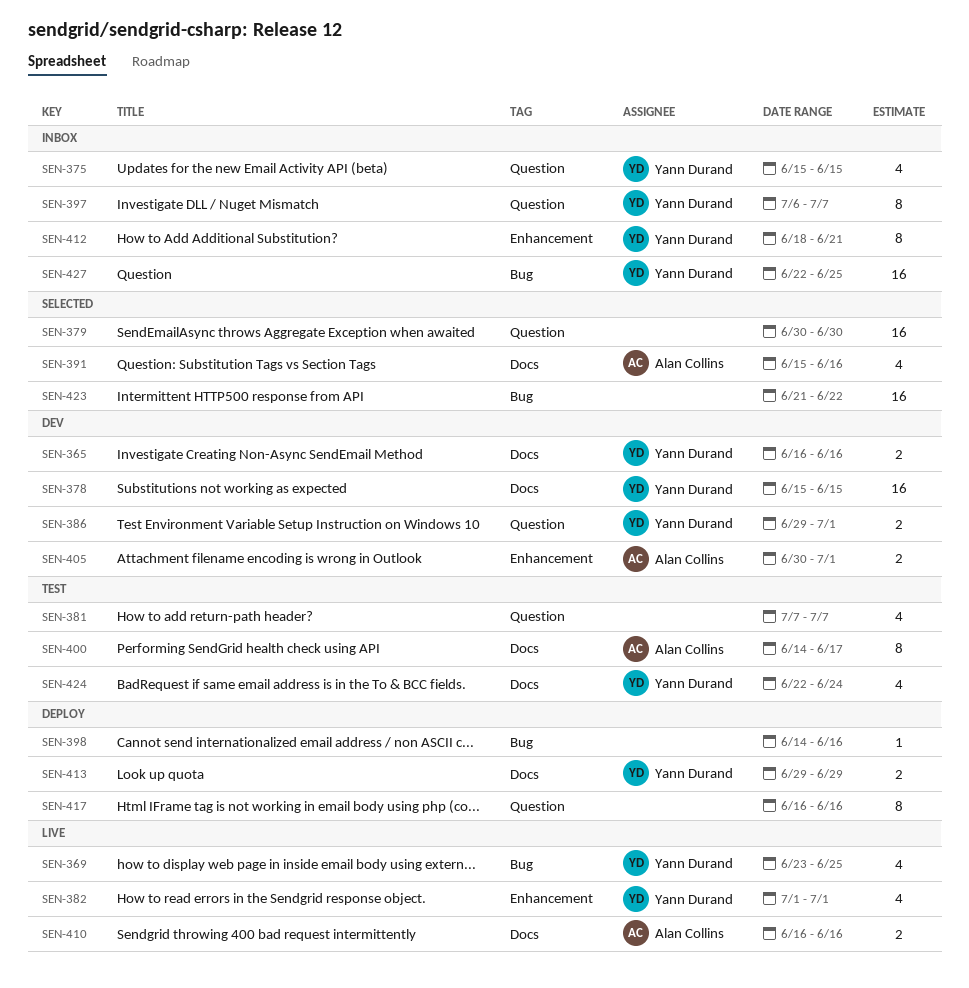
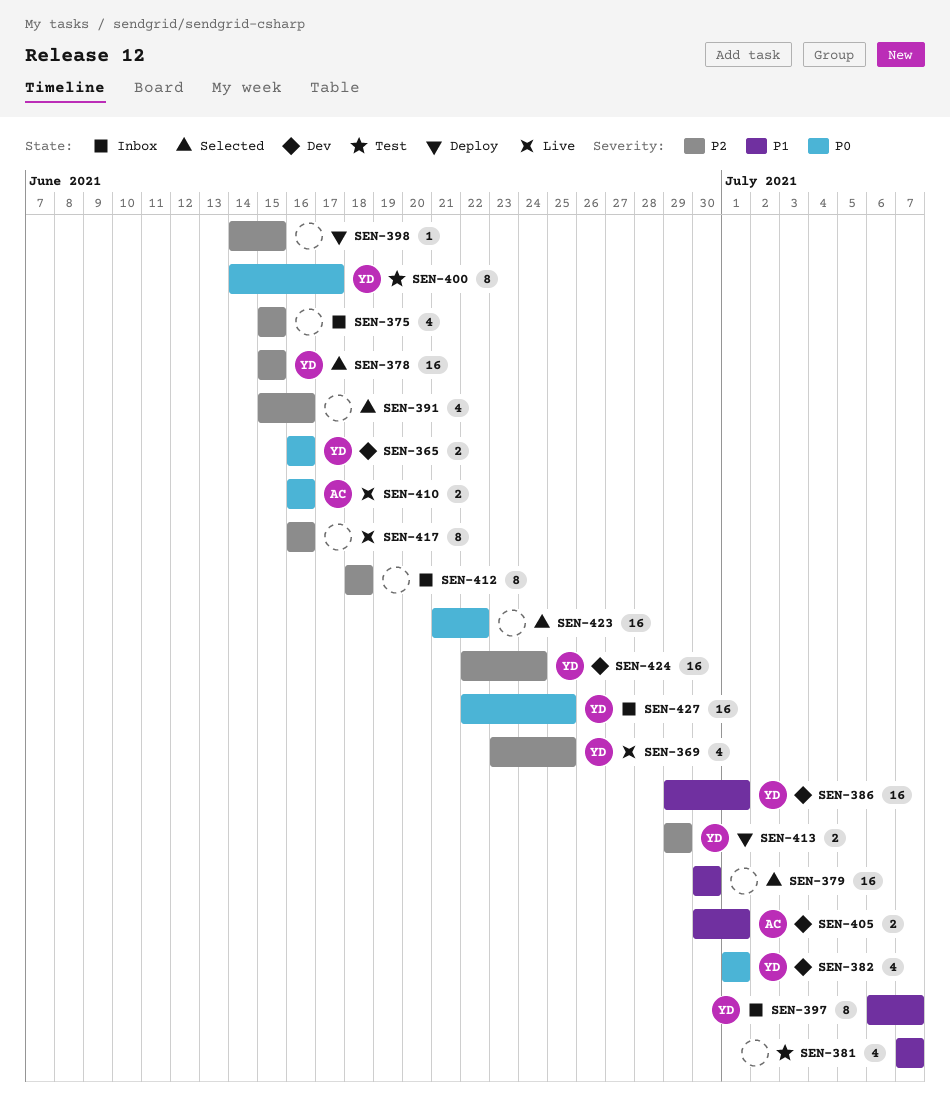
SEN-375, owner: Yann Durand -> none
SEN-378, status: Dev -> Selected
SEN-382, status: Live -> Dev
SEN-386, estimate: 2 -> 16
SEN-391, owner: Alan Collins -> none
SEN-398, due: Jun 16 -> Jun 15
SEN-400, owner: Alan Collins -> Yann Durand
SEN-412, owner: Yann Durand -> none
SEN-412, due: Jun 21 -> Jun 18
SEN-417, status: Deploy -> Live
SEN-424, status: Test -> Dev
SEN-424, estimate: 4 -> 16

